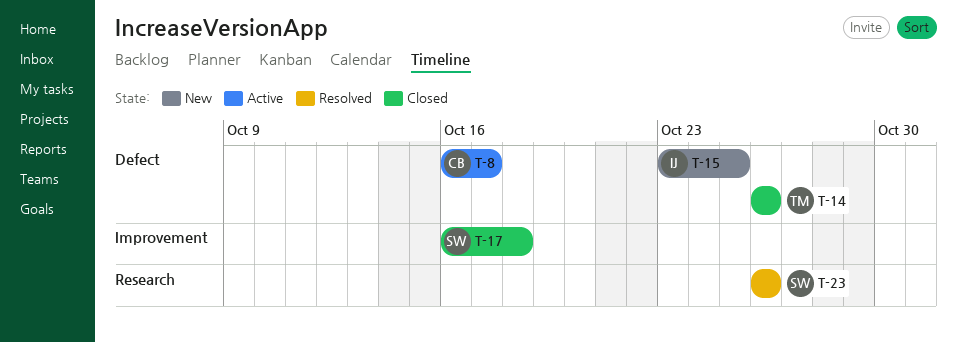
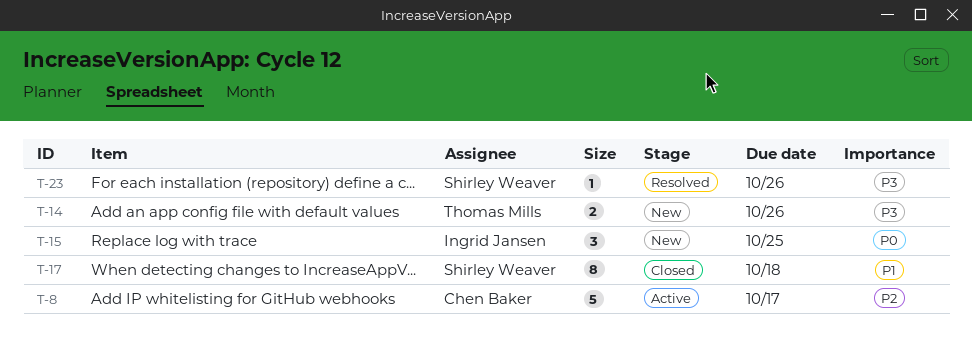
T-14, status: Closed -> New

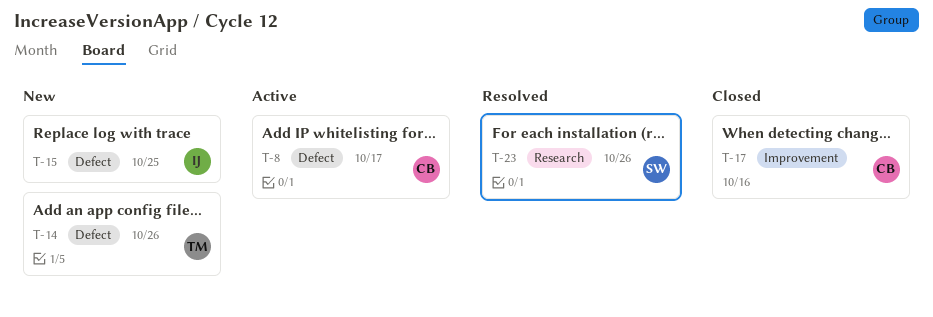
T-17, owner: Shirley Weaver -> Chen Baker
T-17, due: Oct 18 -> Oct 16

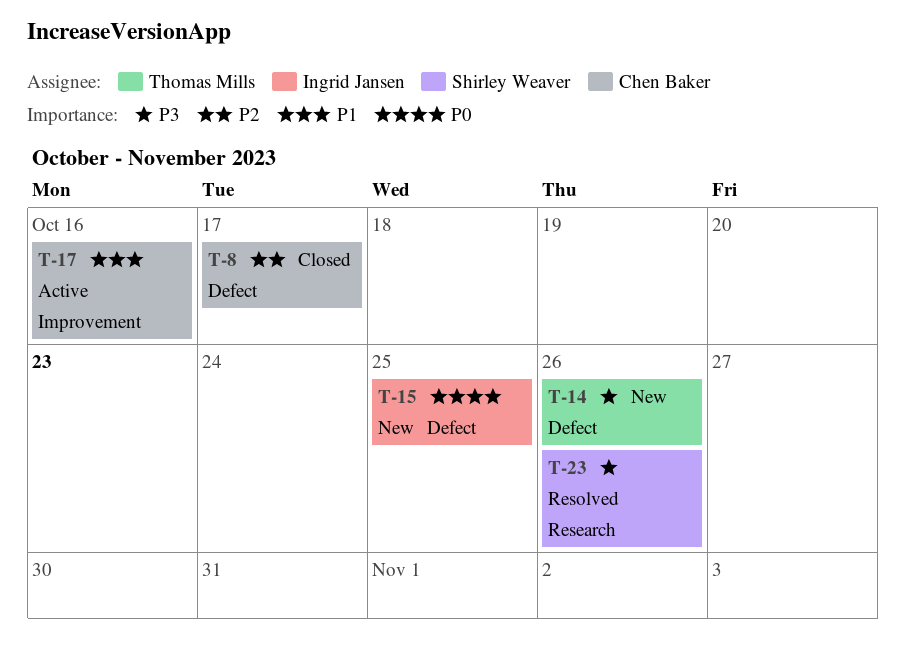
T-8, status: Active -> Closed
T-17, status: Closed -> Active

